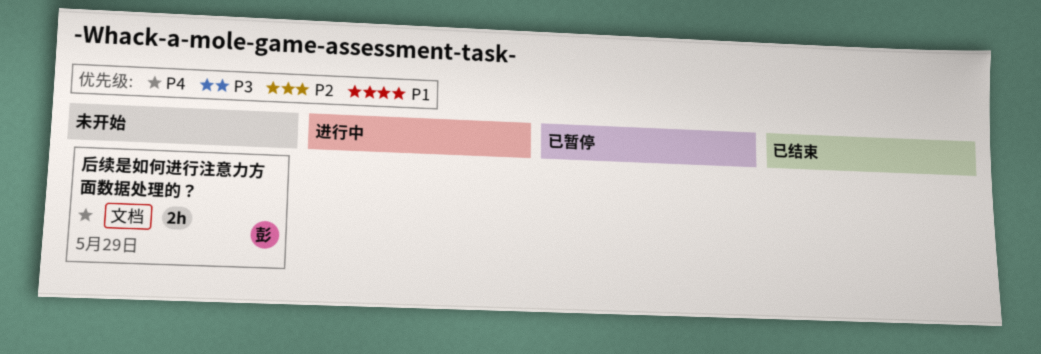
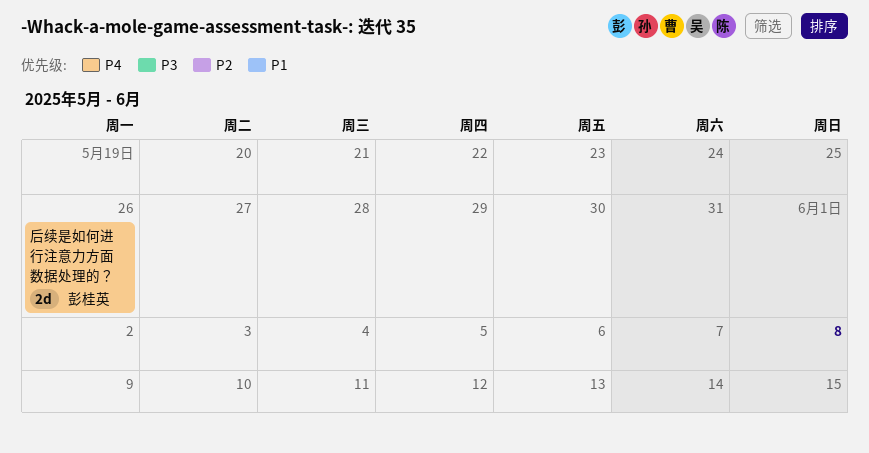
后续是如何进行注意力方面数据处理的？, estimate: 2h -> 2d
后续是如何进行注意力方面数据处理的？, due: May 29 -> May 26

